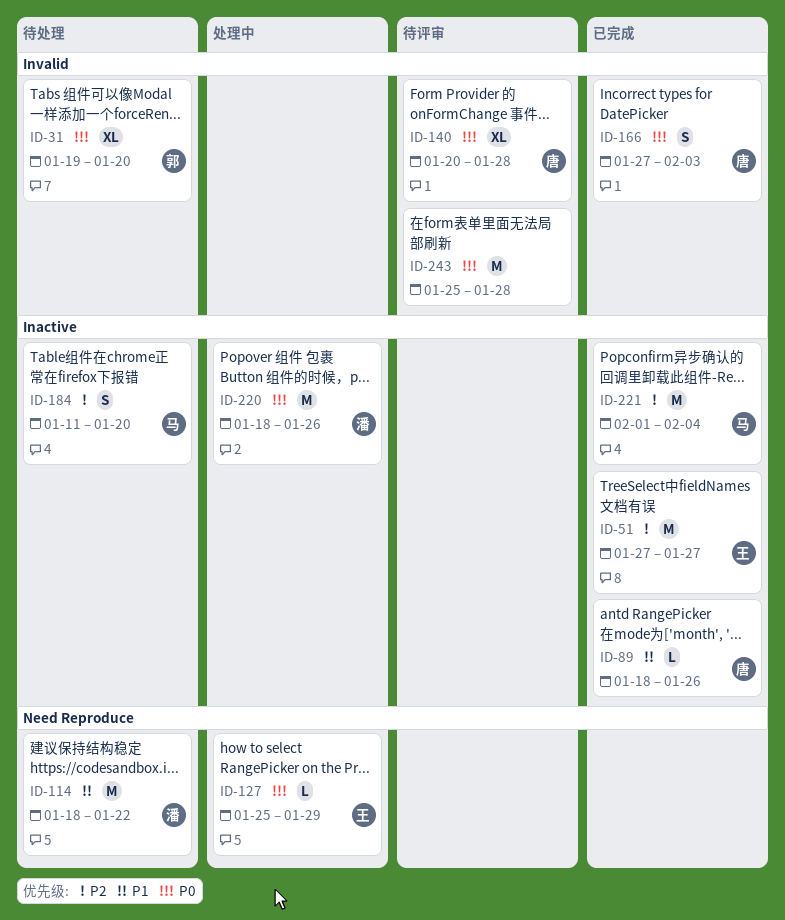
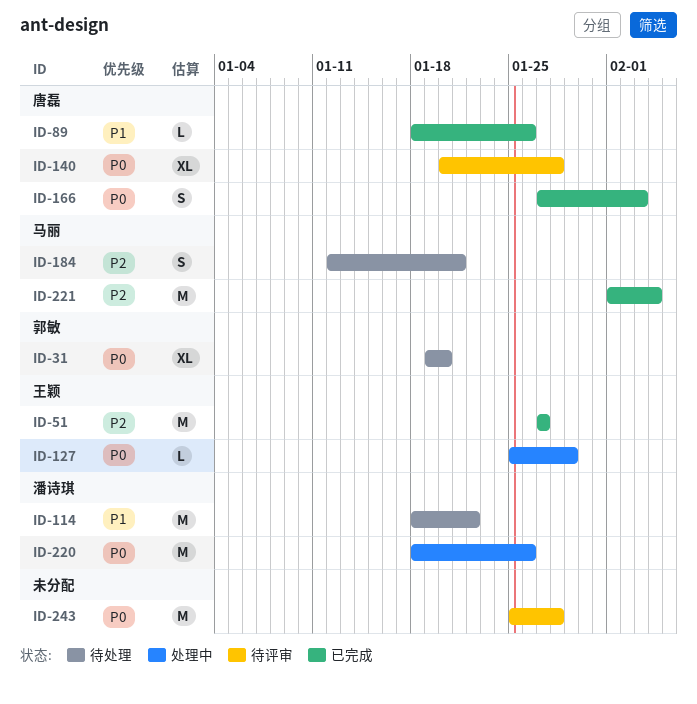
ID-184, start: Jan 11 -> Jan 12
ID-184, due: Jan 20 -> Jan 21

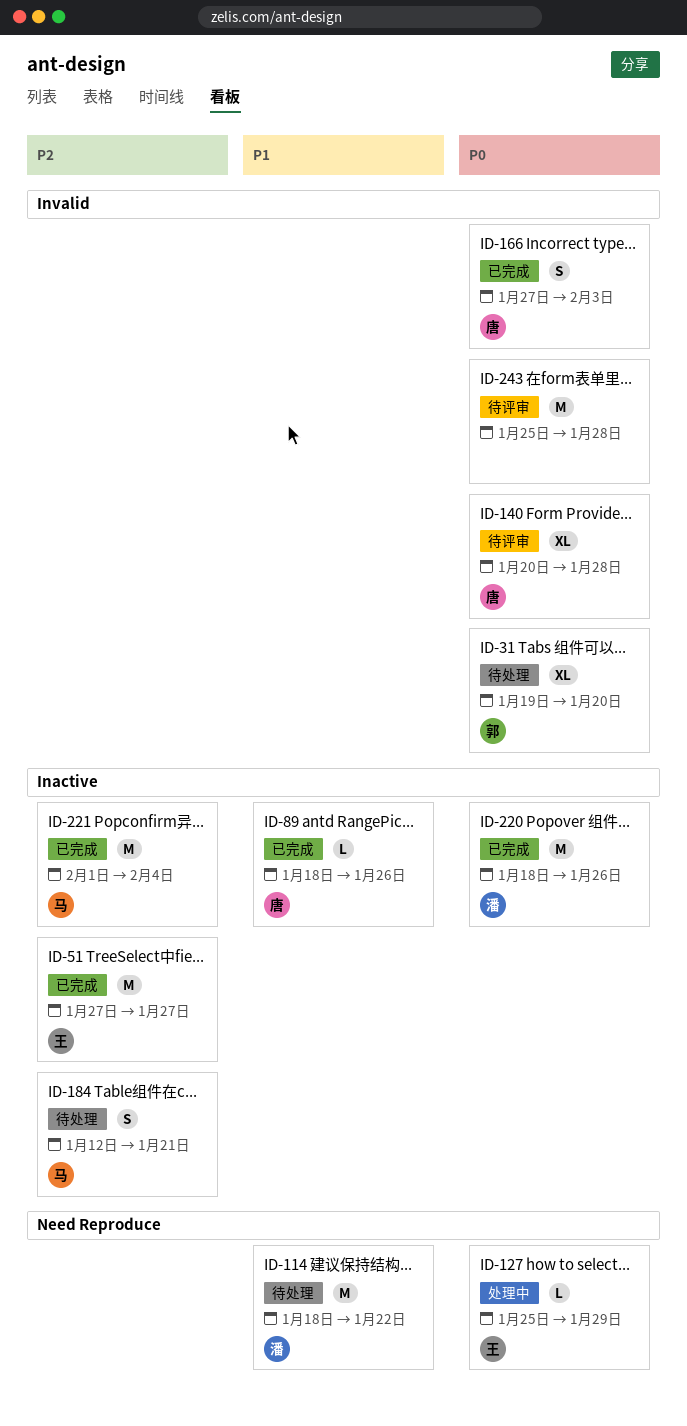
ID-220, status: 处理中 -> 已完成

